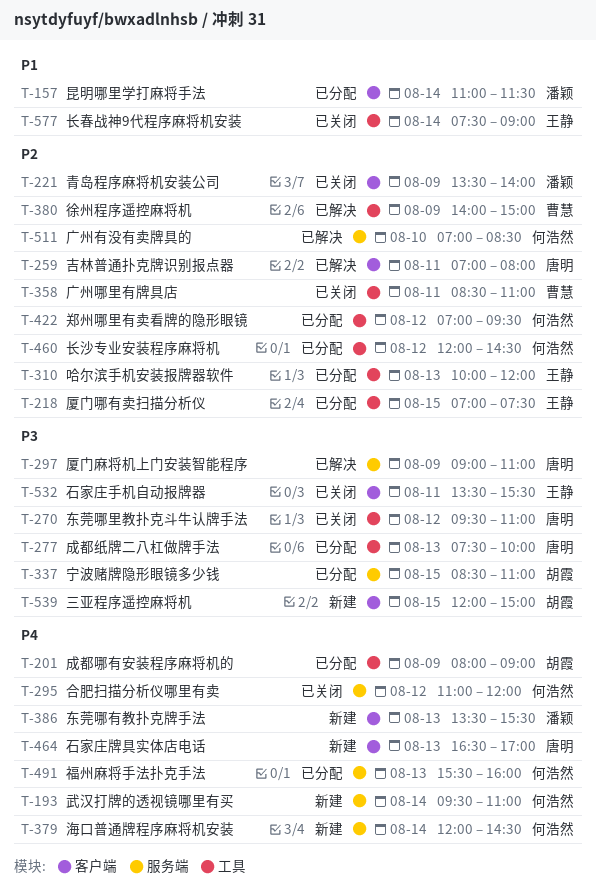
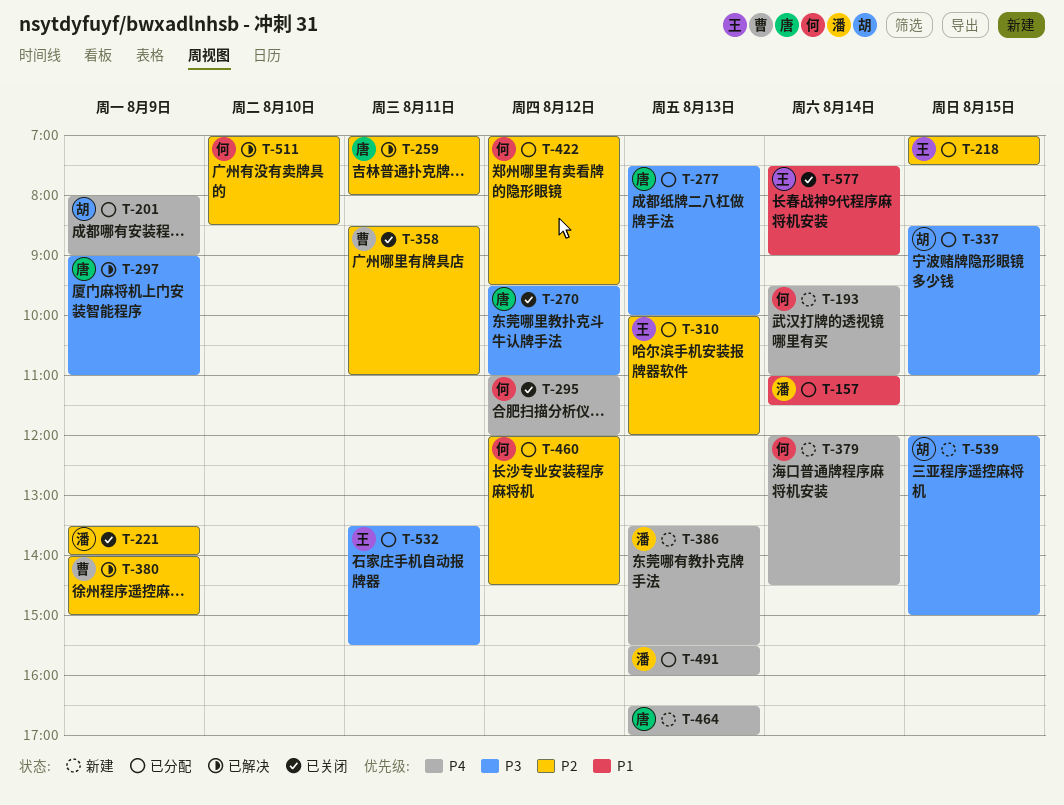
T-491, owner: 何浩然 -> 潘颖
T-532, status: 已关闭 -> 已分配

